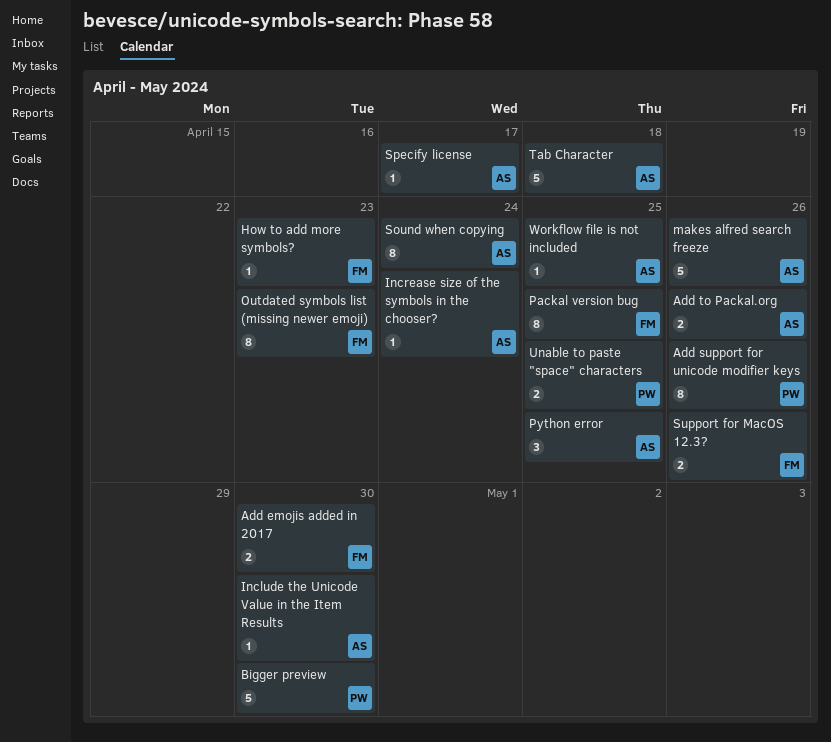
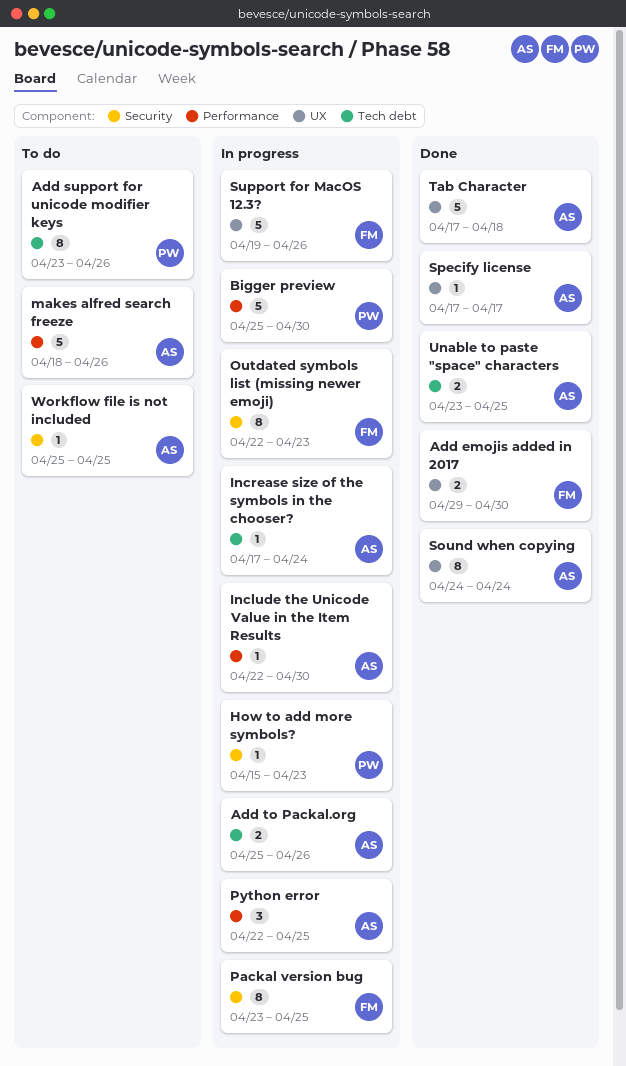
How to add more symbols?, owner: FM -> PW
Support for MacOS 12.3?, estimate: 2 -> 5
Unable to paste "space" characters, owner: PW -> AS

